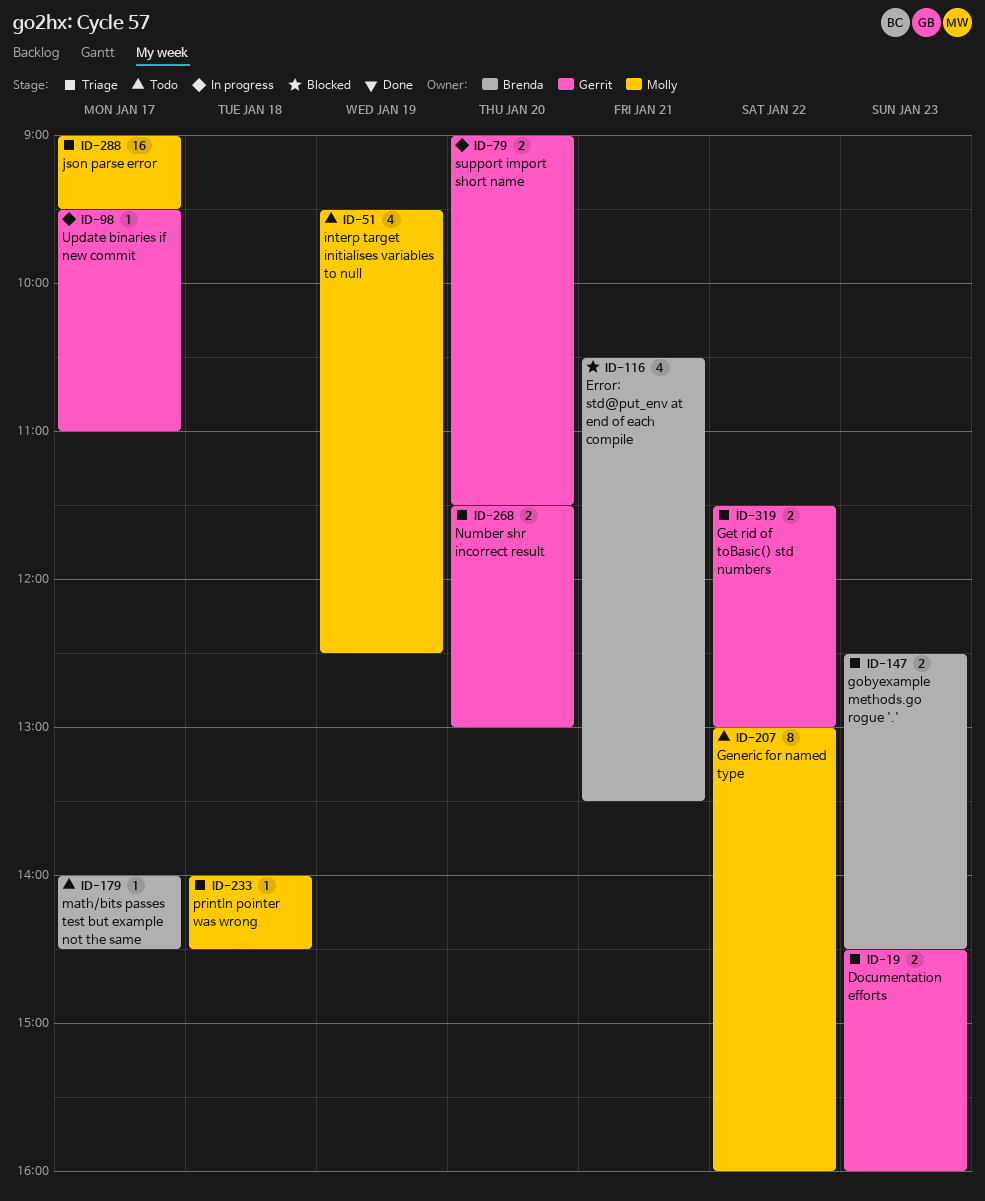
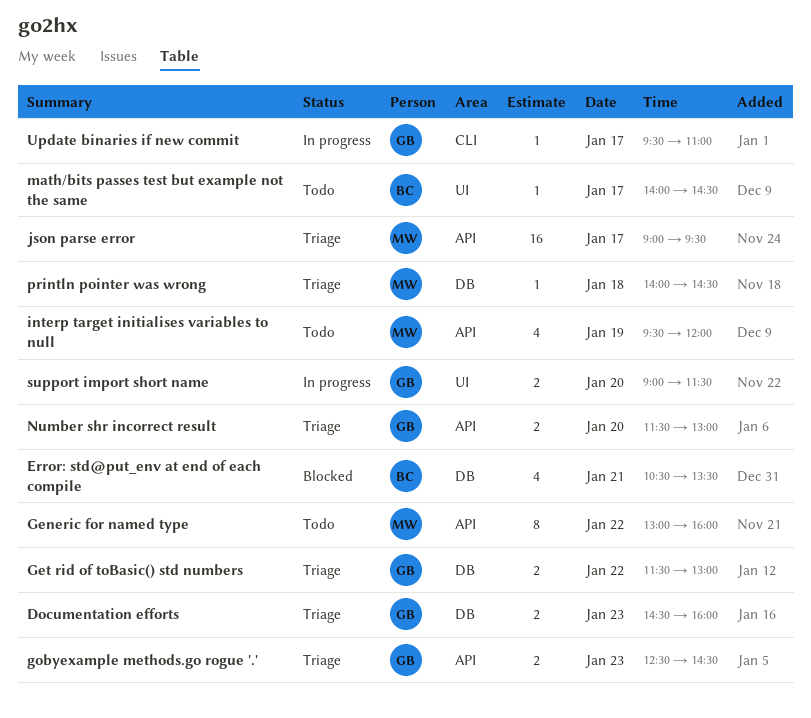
gobyexample methods.go rogue '.', owner: Brenda -> Gerrit
interp target initialises variables to null, ends: 12:30 -> 12:00

